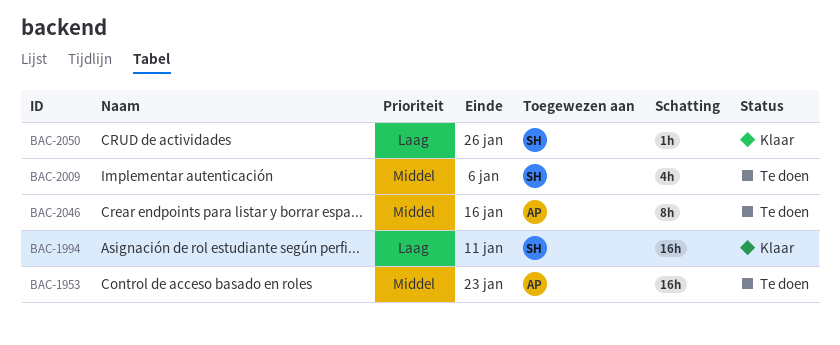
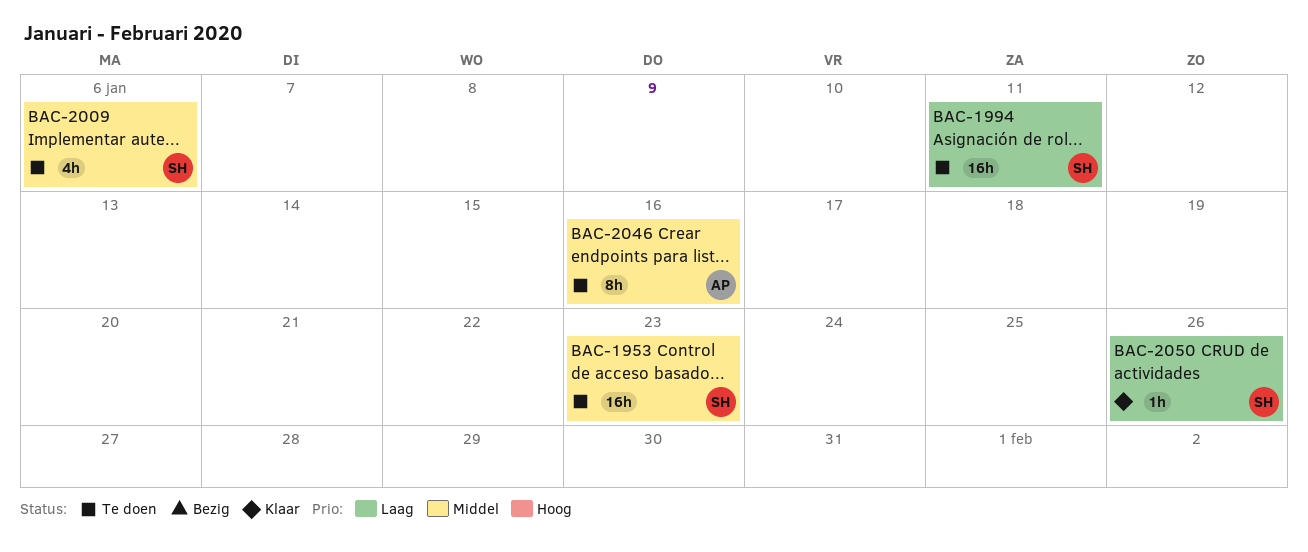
BAC-1953, owner: AP -> SH
BAC-1994, status: Klaar -> Te doen

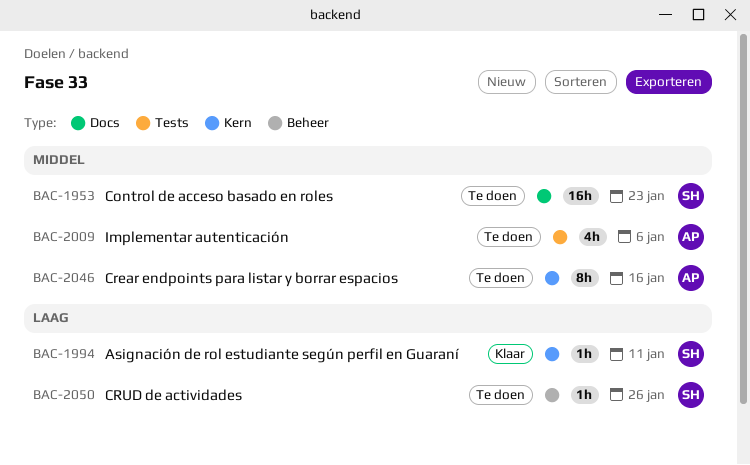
BAC-1994, status: Te doen -> Klaar
BAC-1994, estimate: 16h -> 1h
BAC-2009, owner: SH -> AP
BAC-2050, status: Klaar -> Te doen

